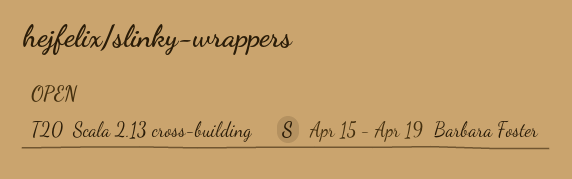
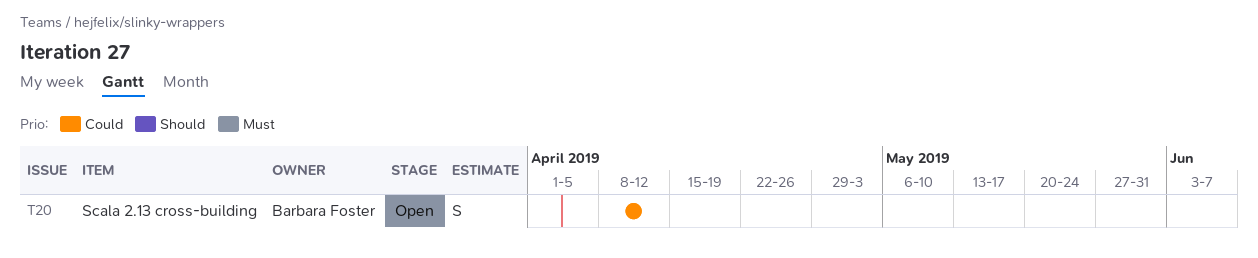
T20, start: Apr 15 -> Apr 8
T20, due: Apr 19 -> Apr 12

